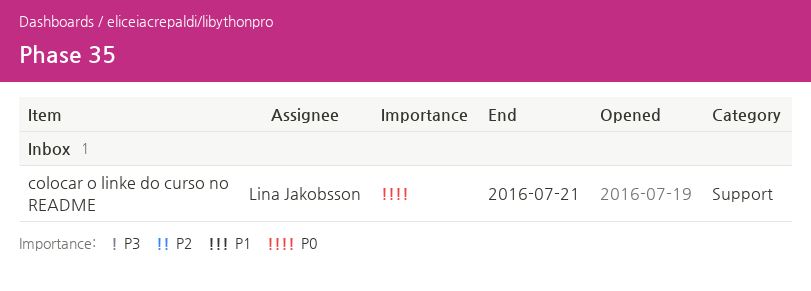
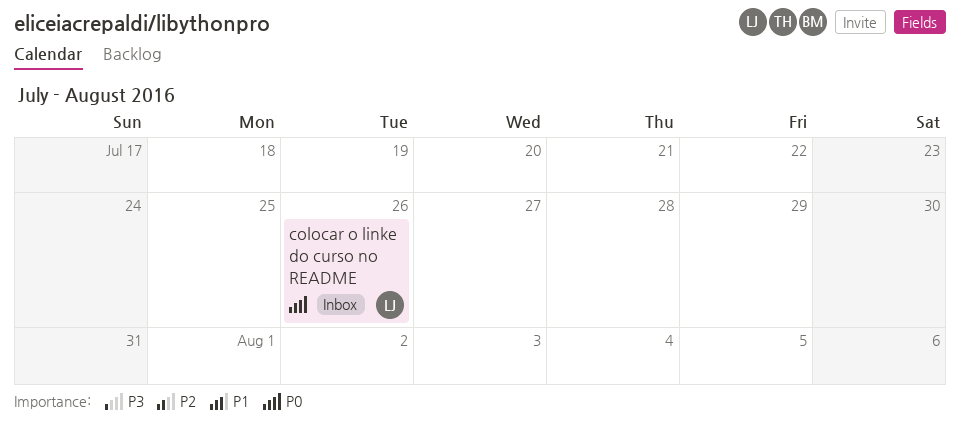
colocar o linke do curso no README, due: Jul 21 -> Jul 26

